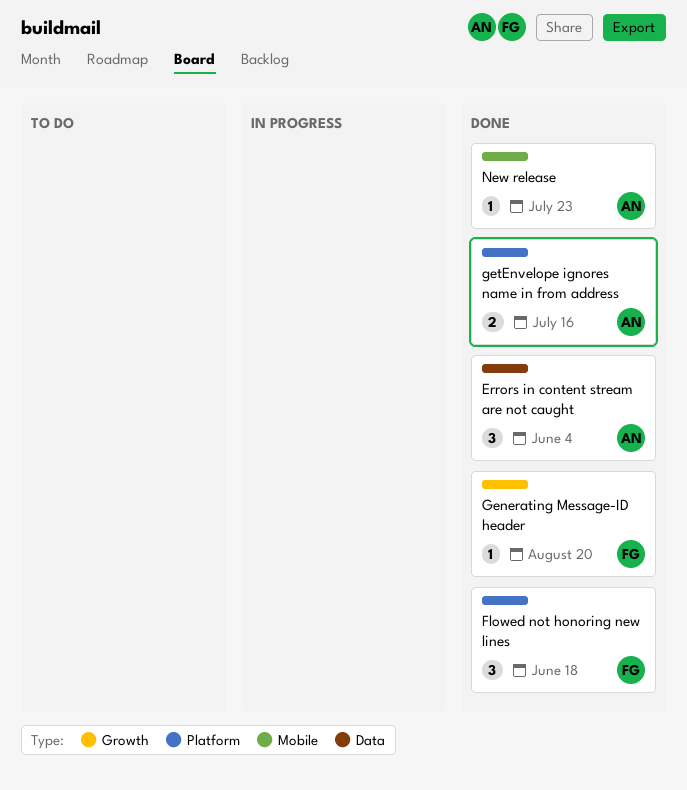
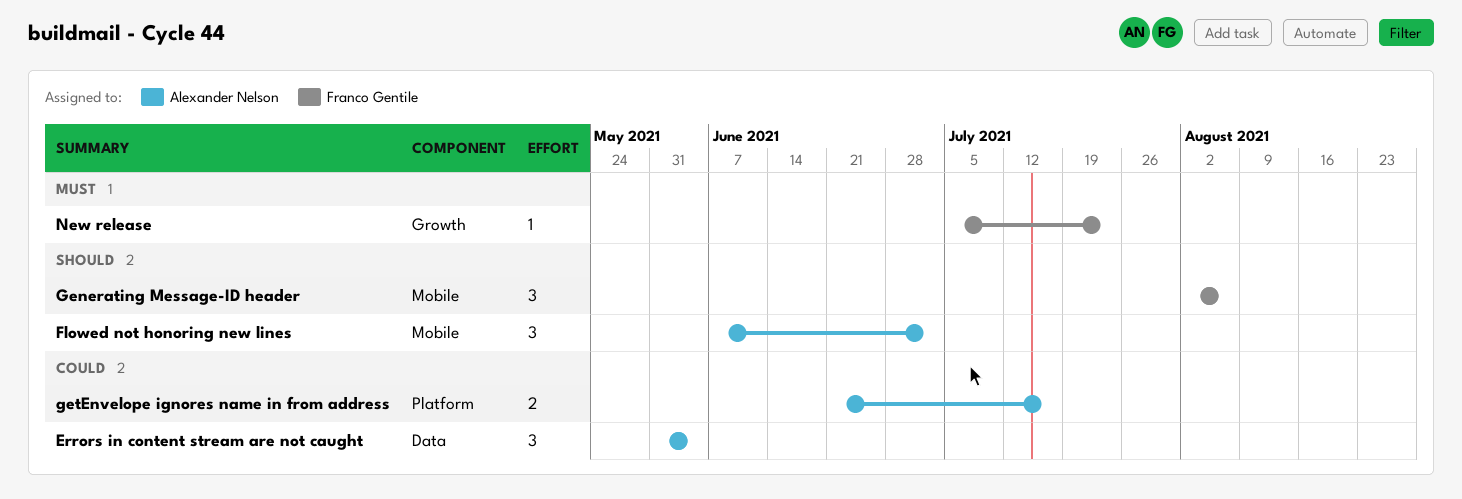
Flowed not honoring new lines, owner: Franco Gentile -> Alexander Nelson
Flowed not honoring new lines, label: Platform -> Mobile
Flowed not honoring new lines, due: Jun 18 -> Jul 2
Generating Message-ID header, label: Growth -> Mobile
Generating Message-ID header, estimate: 1 -> 3
Generating Message-ID header, due: Aug 20 -> Aug 6
New release, owner: Alexander Nelson -> Franco Gentile
New release, label: Mobile -> Growth

